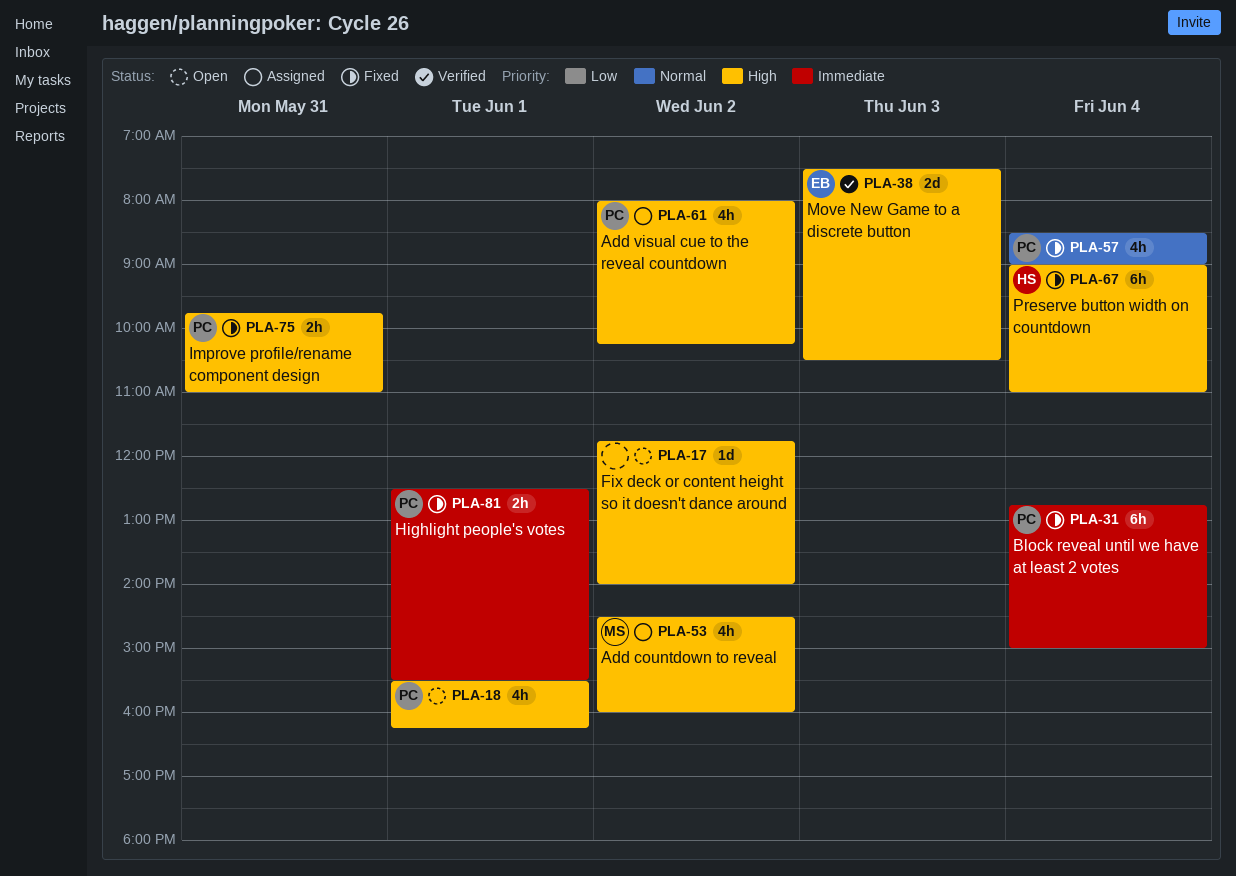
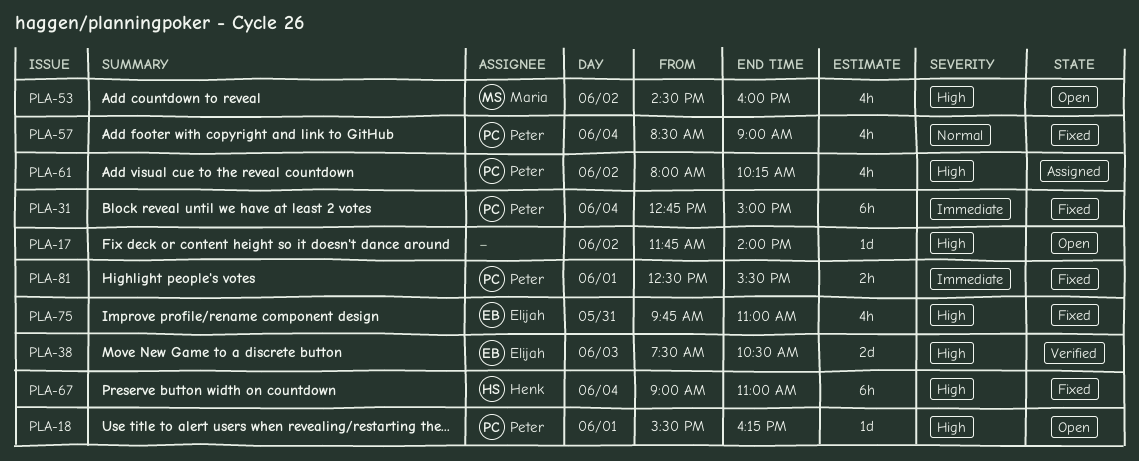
PLA-18, estimate: 4h -> 1d
PLA-53, status: Assigned -> Open
PLA-75, owner: Peter -> Elijah
PLA-75, estimate: 2h -> 4h

